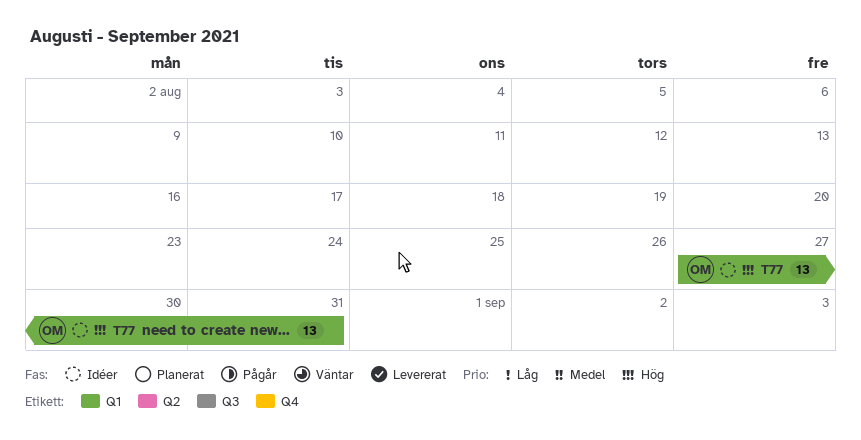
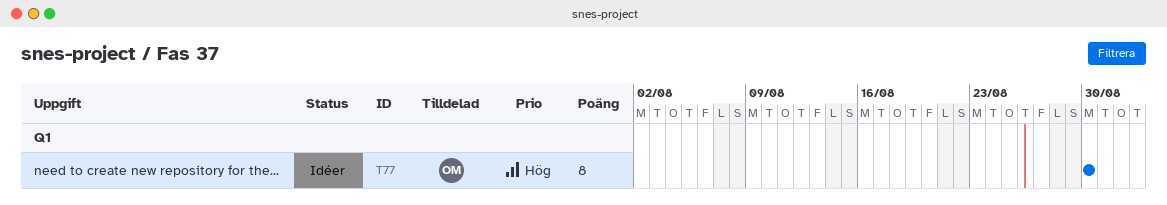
T77, estimate: 13 -> 8
T77, start: Aug 27 -> Aug 30
T77, due: Aug 31 -> Aug 30

